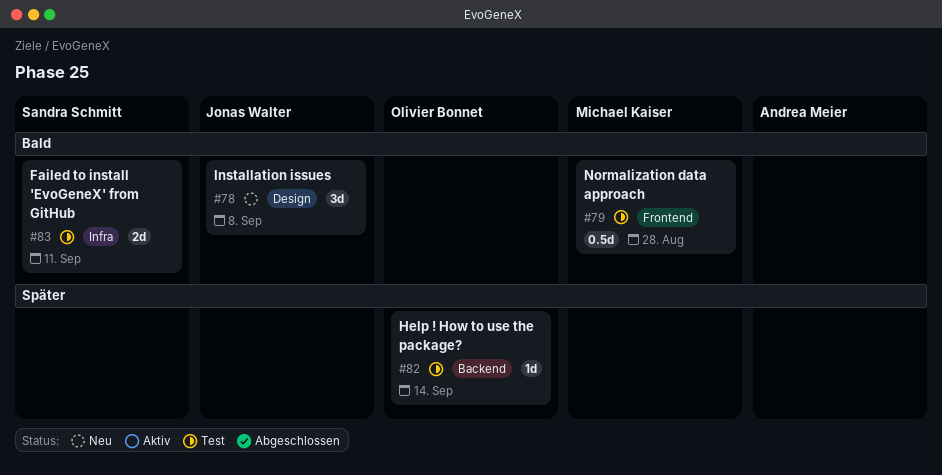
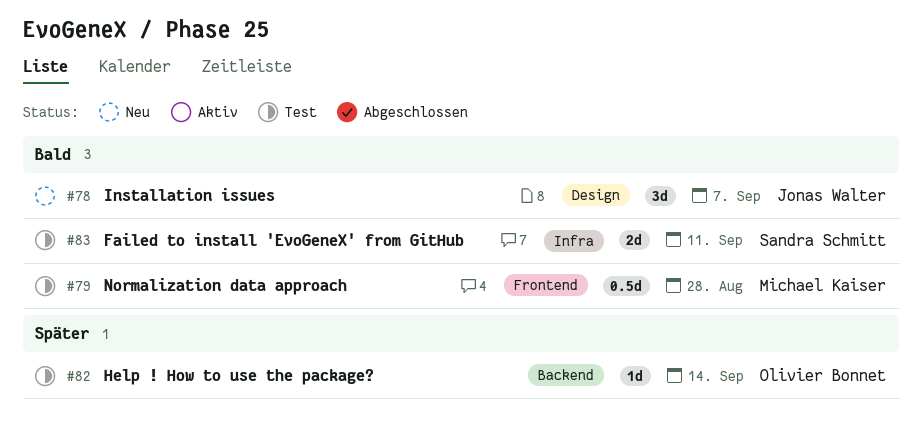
#78, due: Sep 8 -> Sep 7

